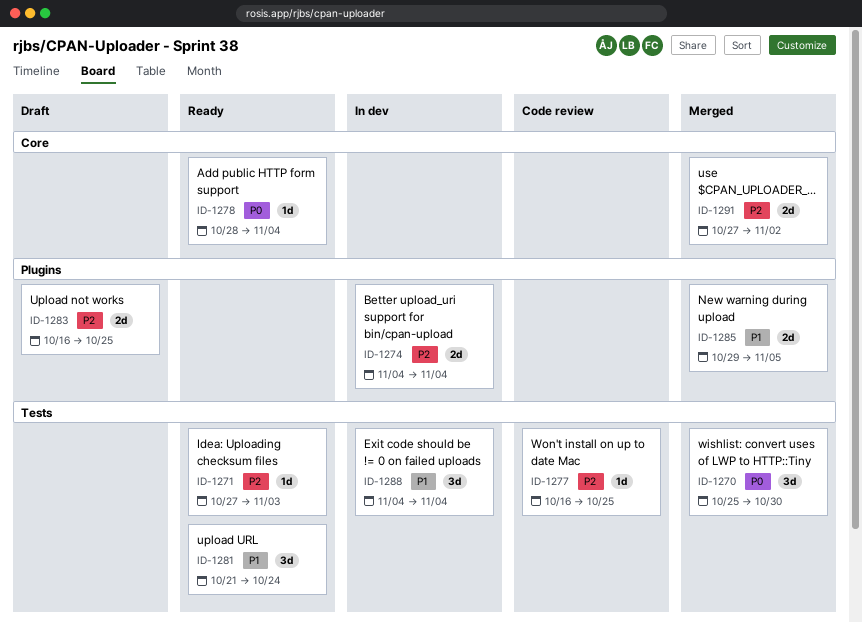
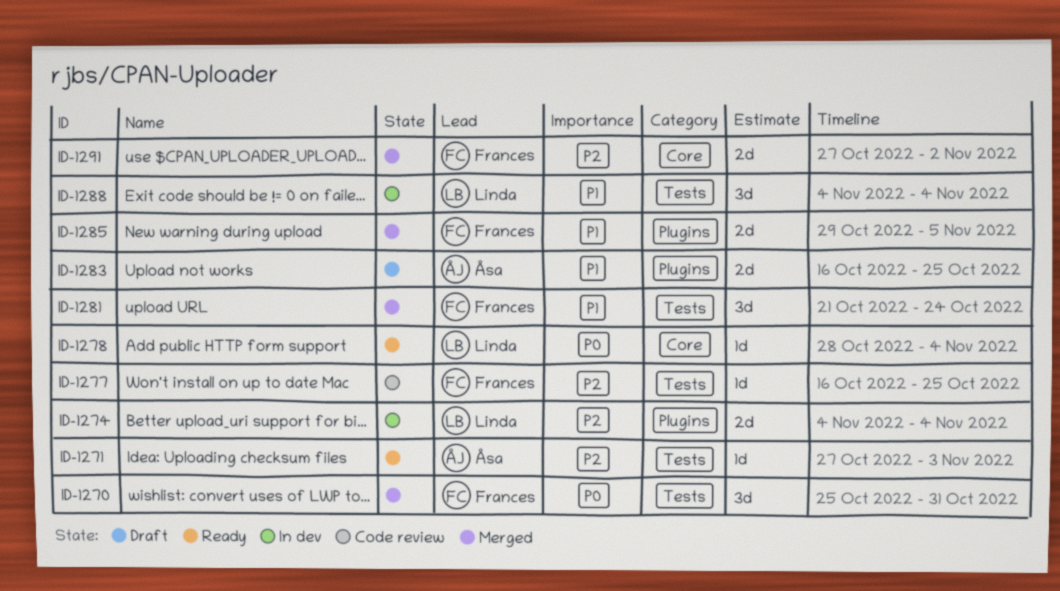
ID-1270, due: Oct 30 -> Oct 31
ID-1281, status: Ready -> Merged
ID-1283, priority: P2 -> P1

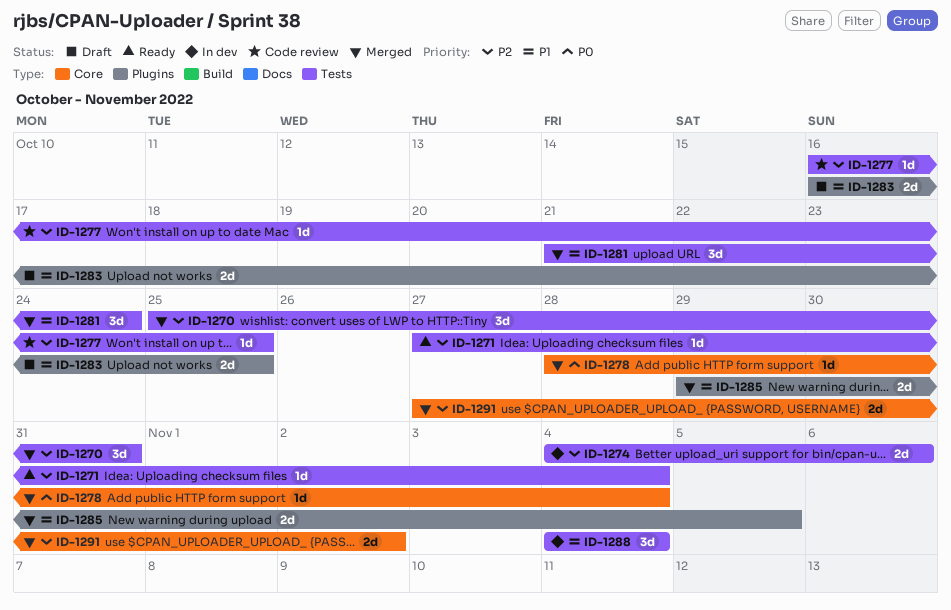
ID-1270, priority: P0 -> P2
ID-1271, due: Nov 3 -> Nov 4
ID-1274, label: Plugins -> Tests
ID-1274, due: Nov 4 -> Nov 6
ID-1278, status: Ready -> Merged

